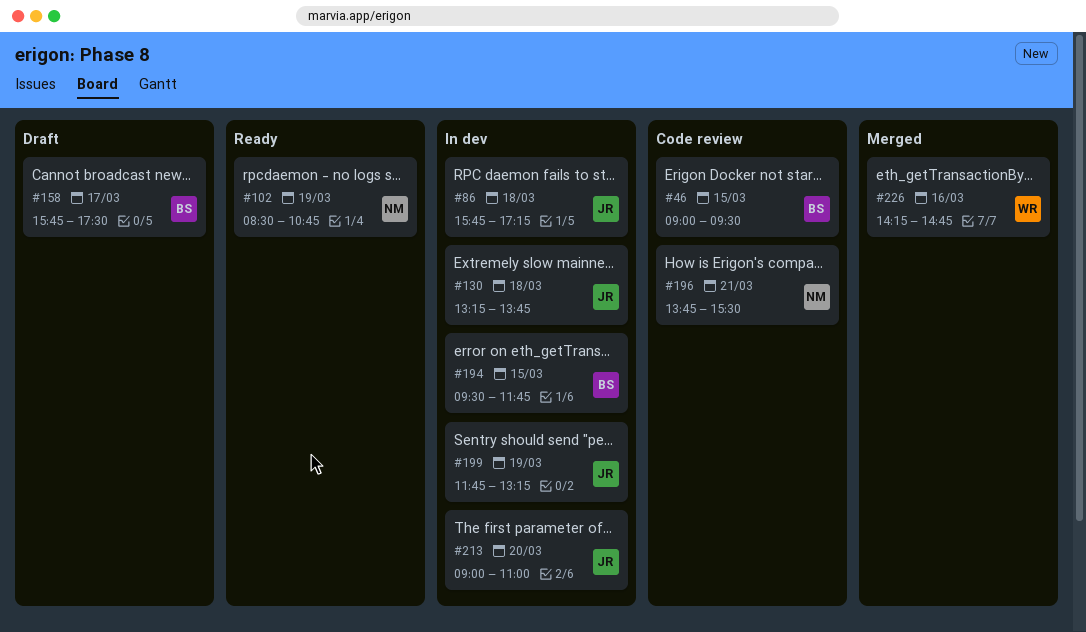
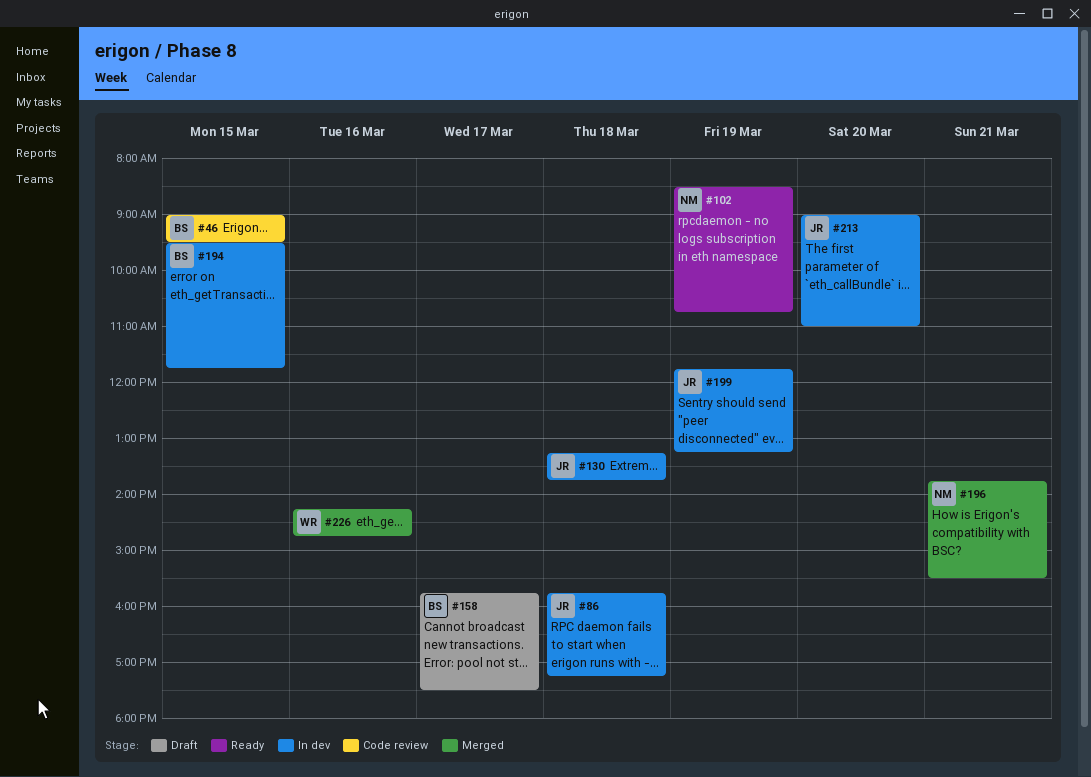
#196, status: Code review -> Merged

